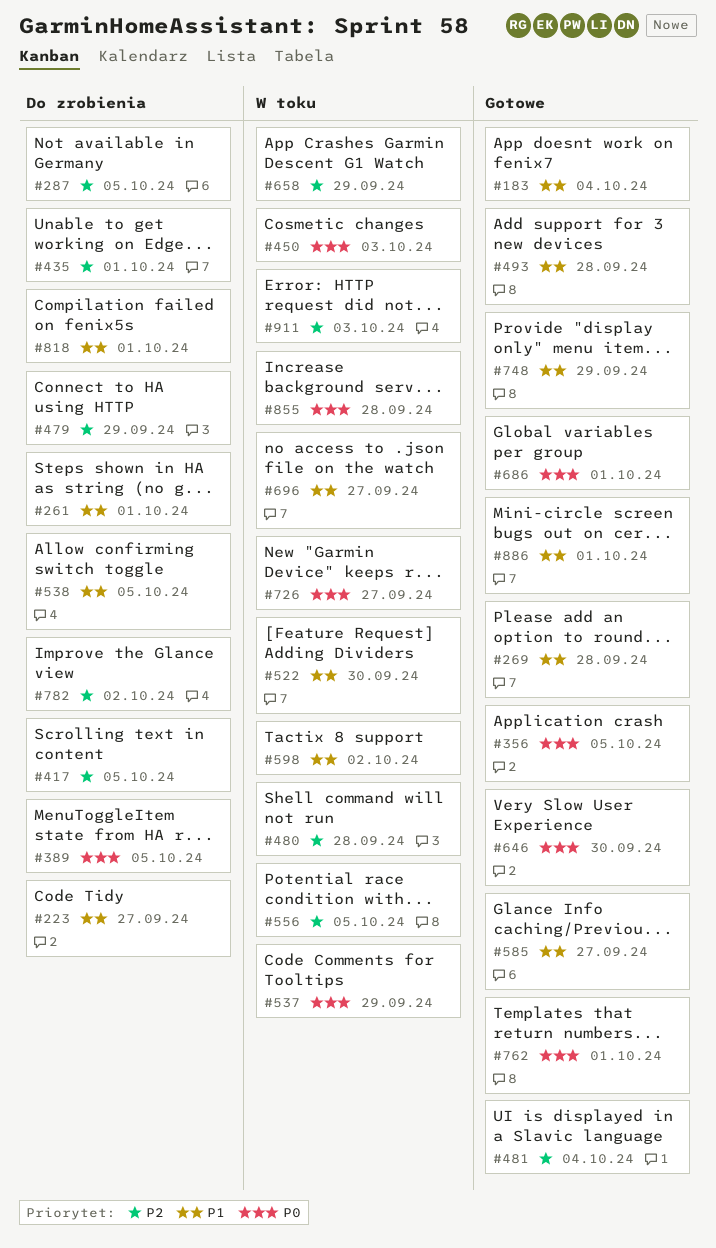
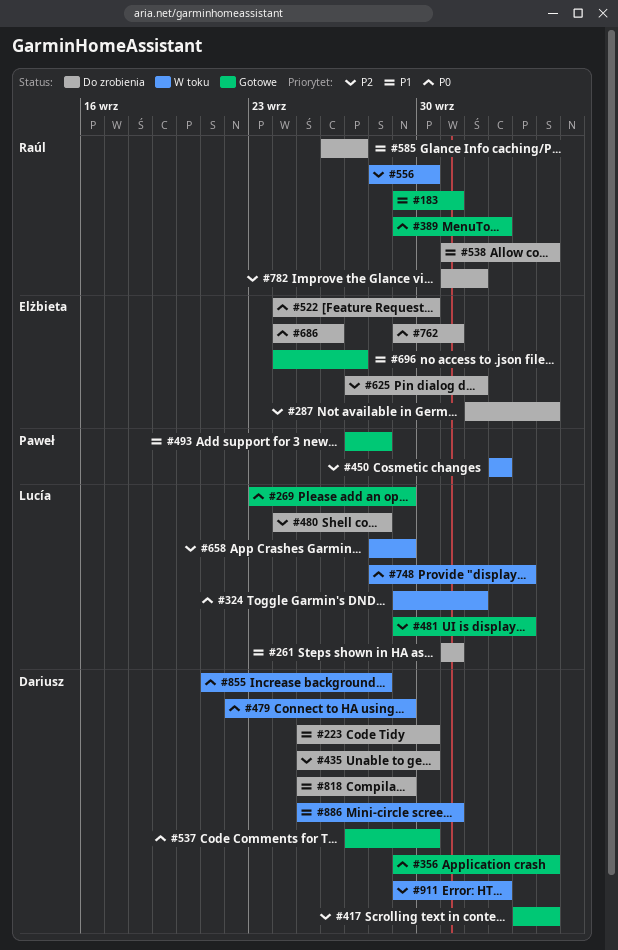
#183, due: Oct 4 -> Oct 1
#223, due: Sep 27 -> Sep 30
#269, priority: P1 -> P0
#269, due: Sep 28 -> Sep 29
#324: none -> present
#389, status: Do zrobienia -> Gotowe
#389, due: Oct 5 -> Oct 3
#417, status: Do zrobienia -> Gotowe
#435, due: Oct 1 -> Sep 30
#450, priority: P0 -> P2
#479, status: Do zrobienia -> W toku
#479, priority: P2 -> P0
#480, status: W toku -> Do zrobienia
#522, status: W toku -> Do zrobienia
#522, priority: P1 -> P0
#537, status: W toku -> Gotowe
#537, due: Sep 29 -> Sep 30
#556, due: Oct 5 -> Sep 30
#585, status: Gotowe -> Do zrobienia
#598: present -> none
#625: none -> present
#646: present -> none
#686, status: Gotowe -> Do zrobienia
#686, due: Oct 1 -> Sep 26
#696, status: W toku -> Gotowe
#726: present -> none
#748, status: Gotowe -> W toku
#748, priority: P1 -> P0
#748, due: Sep 29 -> Oct 4
#762, status: Gotowe -> Do zrobienia
#818, due: Oct 1 -> Sep 29
#886, status: Gotowe -> W toku

